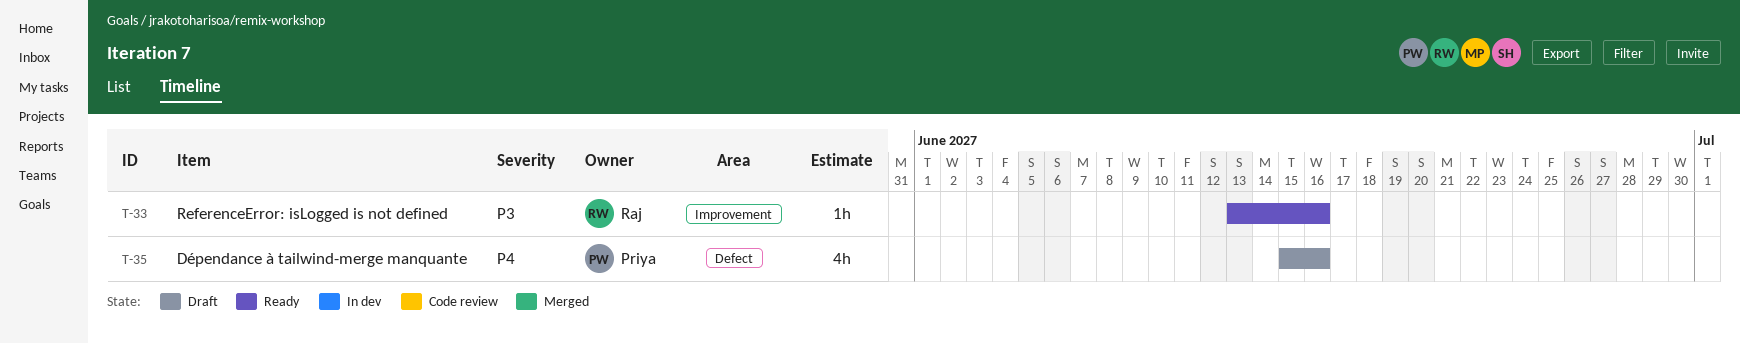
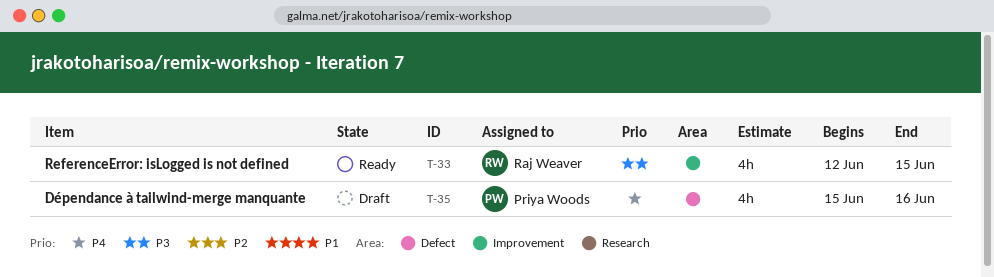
T-33, estimate: 1h -> 4h
T-33, start: Jun 13 -> Jun 12
T-33, due: Jun 16 -> Jun 15

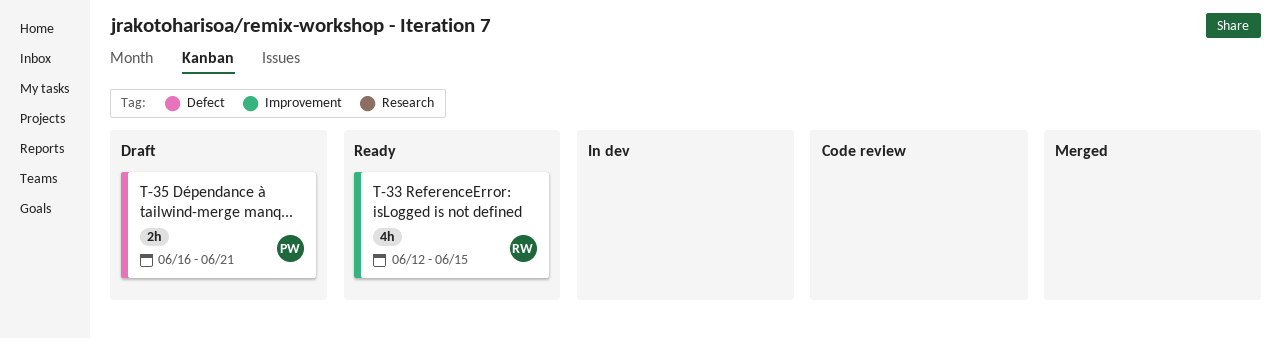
T-35, estimate: 4h -> 2h
T-35, start: Jun 15 -> Jun 16
T-35, due: Jun 16 -> Jun 21

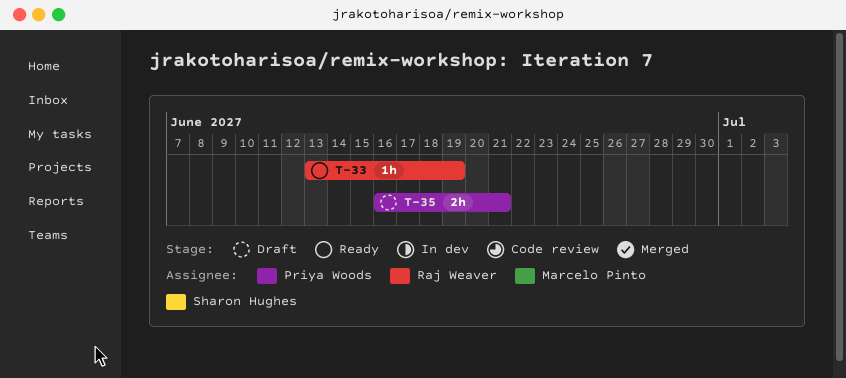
T-33, estimate: 4h -> 1h
T-33, start: Jun 12 -> Jun 13
T-33, due: Jun 15 -> Jun 19

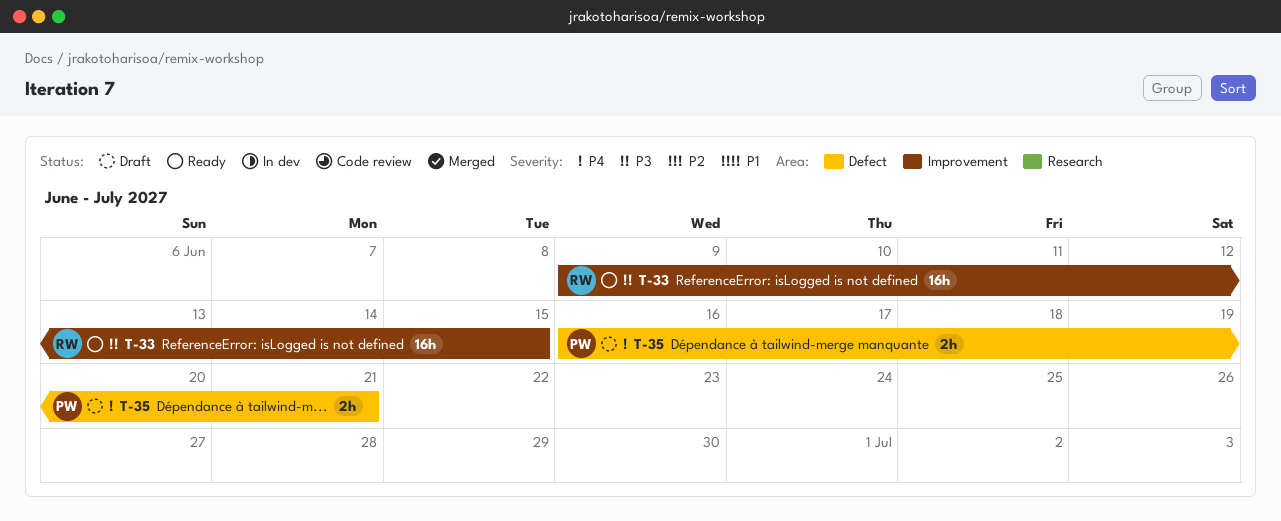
T-33, estimate: 1h -> 16h
T-33, start: Jun 13 -> Jun 9
T-33, due: Jun 19 -> Jun 15

